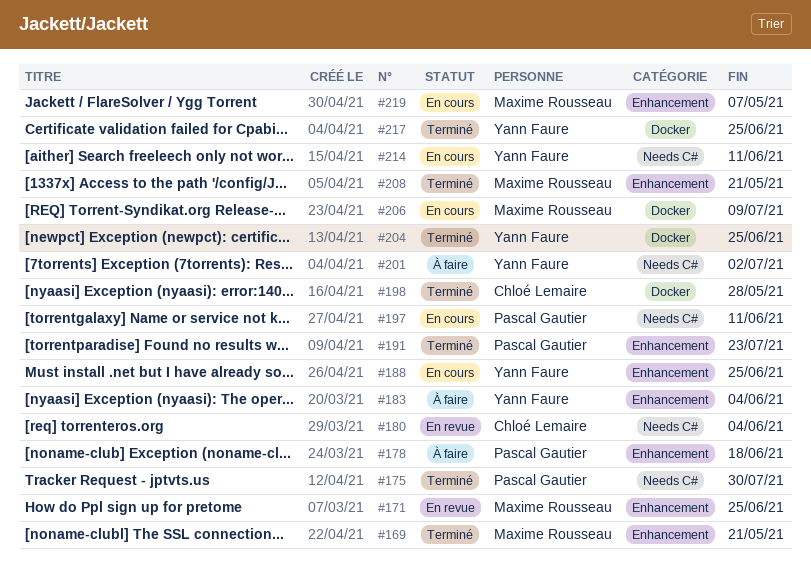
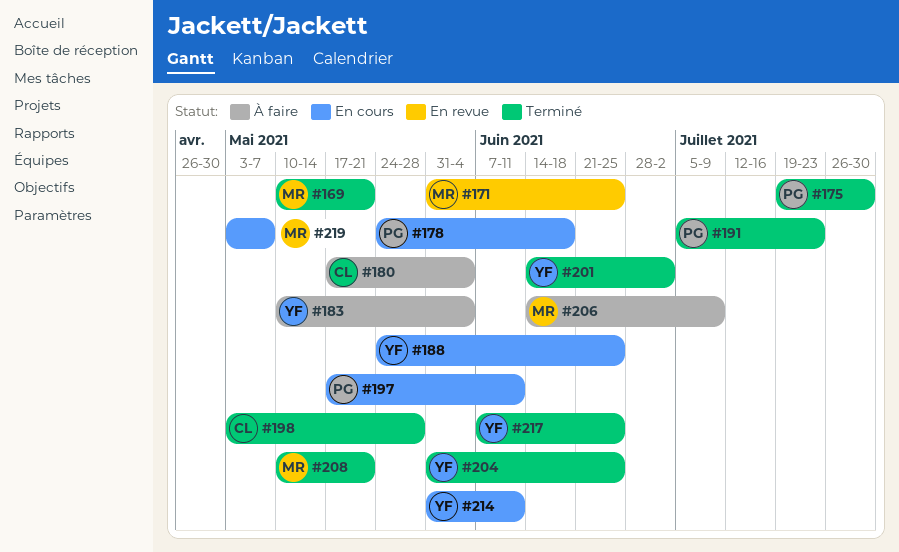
#178, status: À faire -> En cours
#180, status: En revue -> À faire
#201, status: À faire -> Terminé
#206, status: En cours -> À faire

